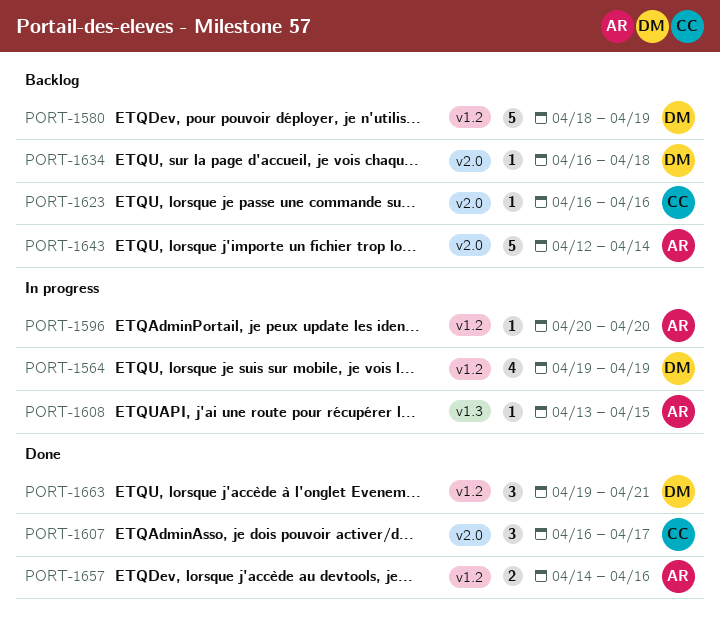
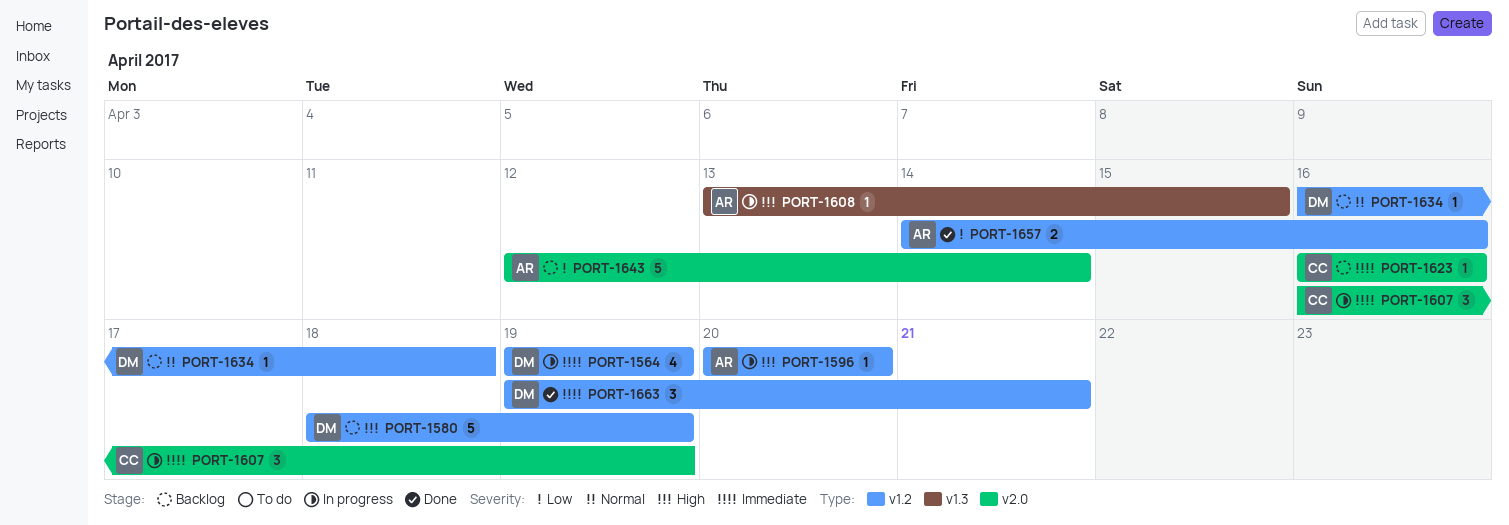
PORT-1607, status: Done -> In progress
PORT-1607, due: Apr 17 -> Apr 19
PORT-1634, label: v2.0 -> v1.2

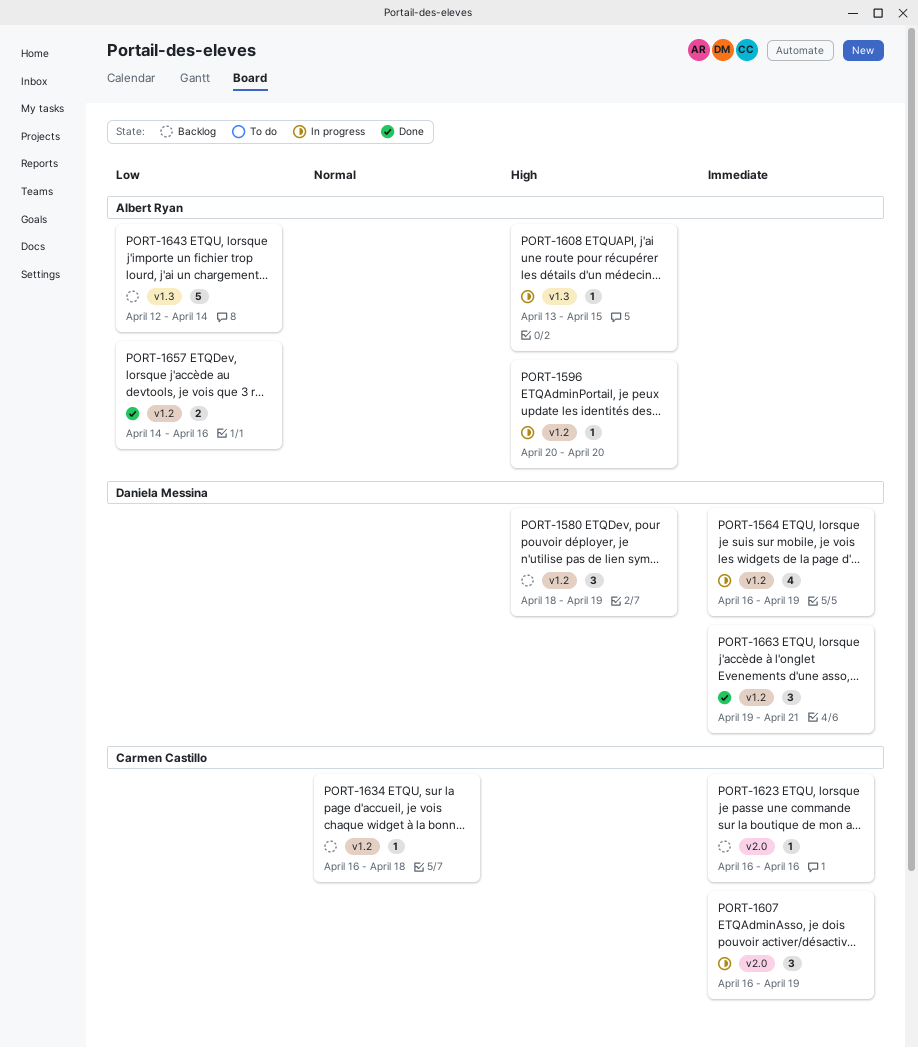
PORT-1564, start: Apr 19 -> Apr 16
PORT-1580, estimate: 5 -> 3
PORT-1634, owner: Daniela Messina -> Carmen Castillo
PORT-1643, label: v2.0 -> v1.3

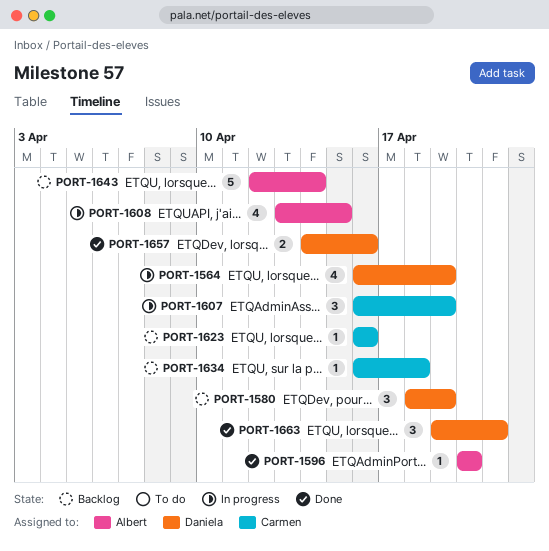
PORT-1596, status: In progress -> Done
PORT-1608, estimate: 1 -> 4
PORT-1657, owner: Albert Ryan -> Daniela Messina

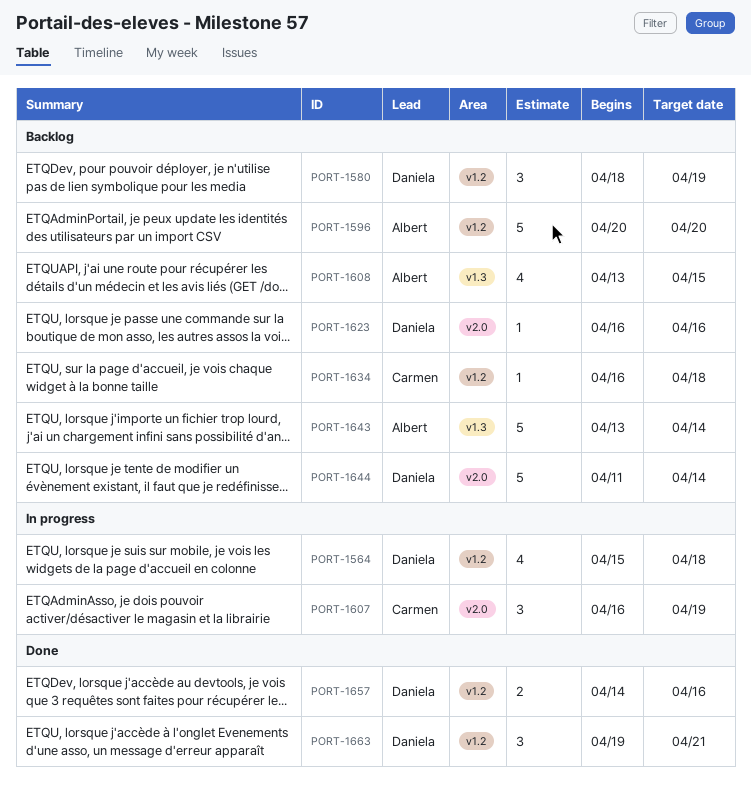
PORT-1564, start: Apr 16 -> Apr 15
PORT-1564, due: Apr 19 -> Apr 18
PORT-1596, status: Done -> Backlog
PORT-1596, estimate: 1 -> 5
PORT-1608, status: In progress -> Backlog
PORT-1623, owner: Carmen -> Daniela
PORT-1643, start: Apr 12 -> Apr 13
PORT-1644: none -> present

